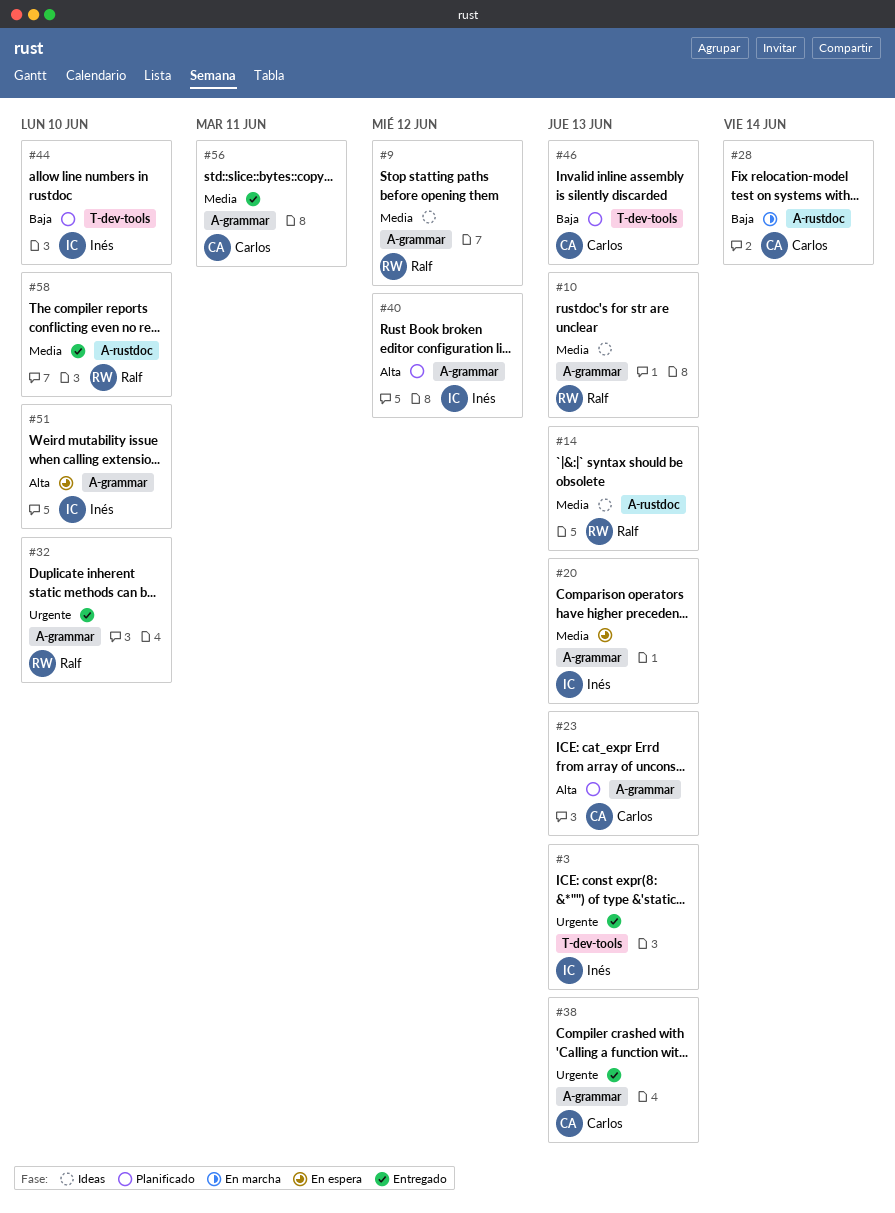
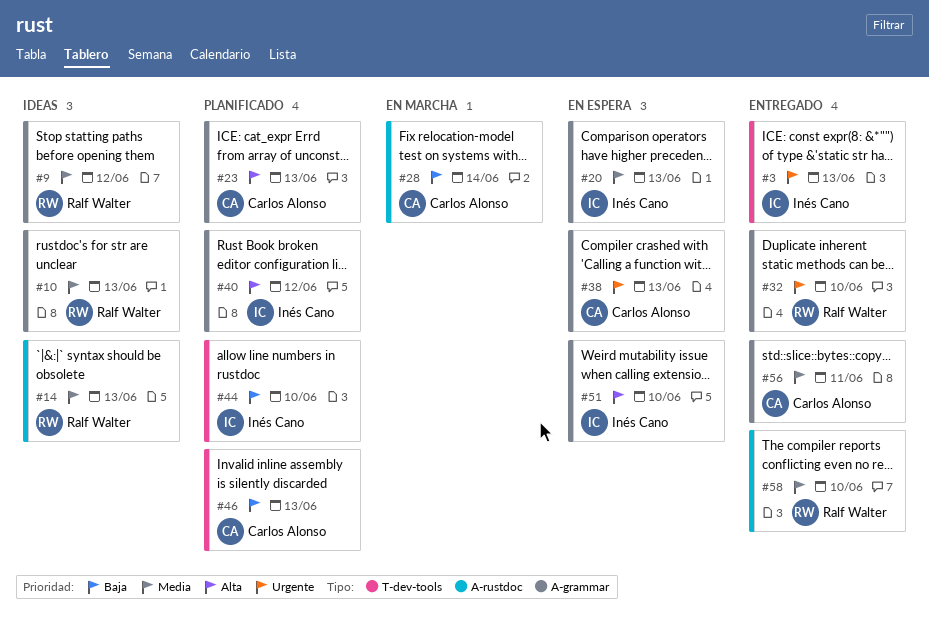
#38, status: Entregado -> En espera

